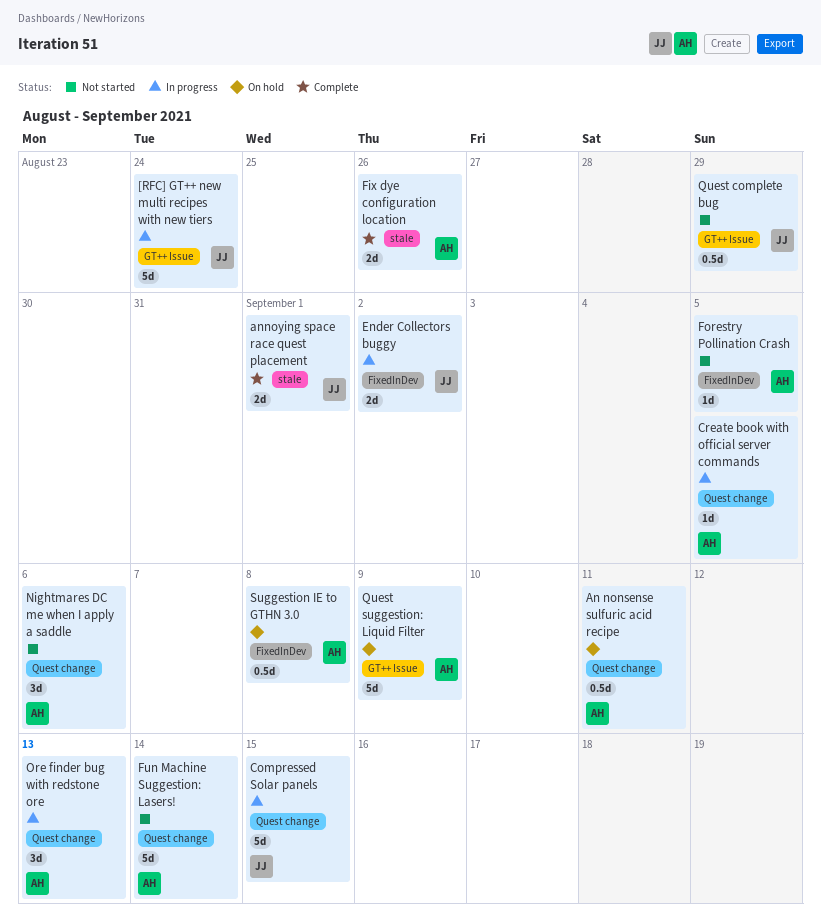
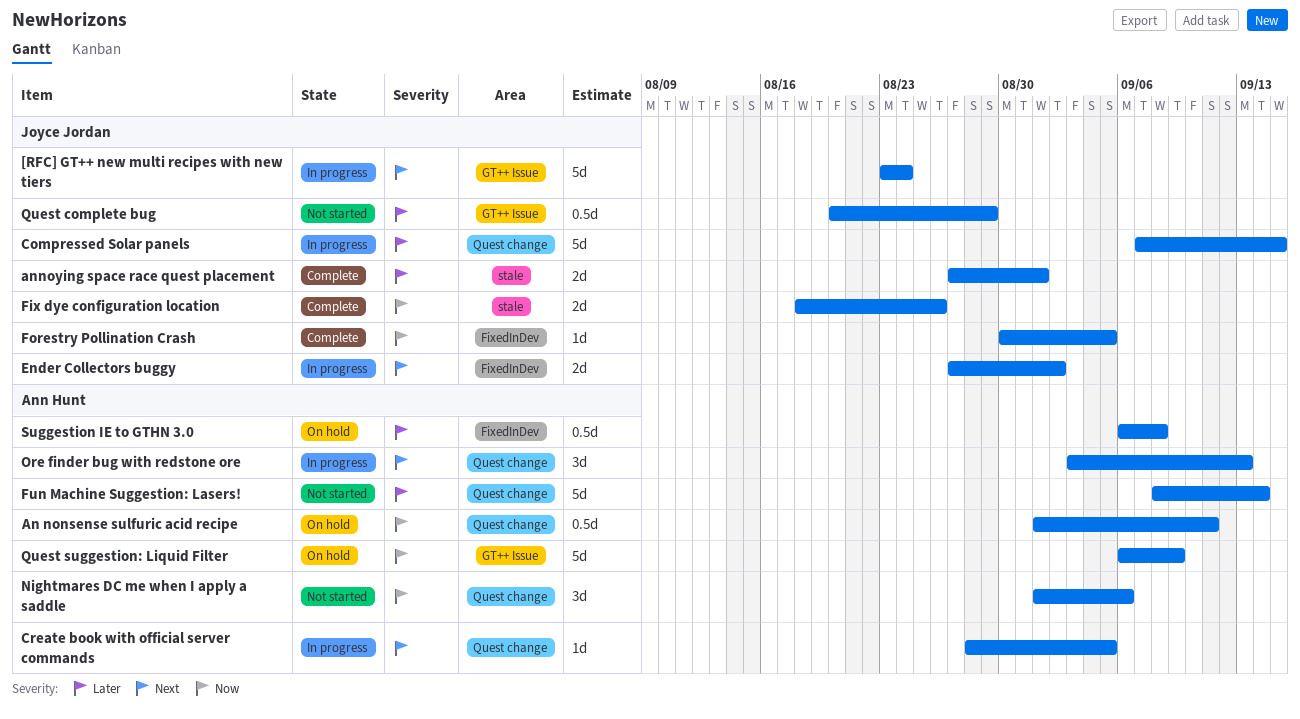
Fix dye configuration location, owner: Ann Hunt -> Joyce Jordan
Forestry Pollination Crash, status: Not started -> Complete
Forestry Pollination Crash, owner: Ann Hunt -> Joyce Jordan

